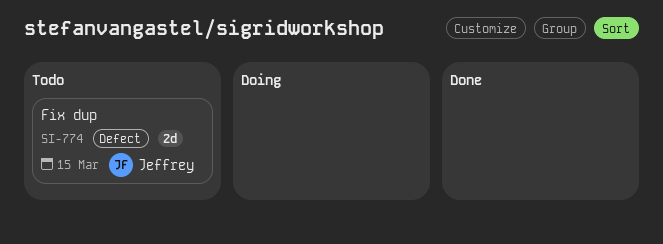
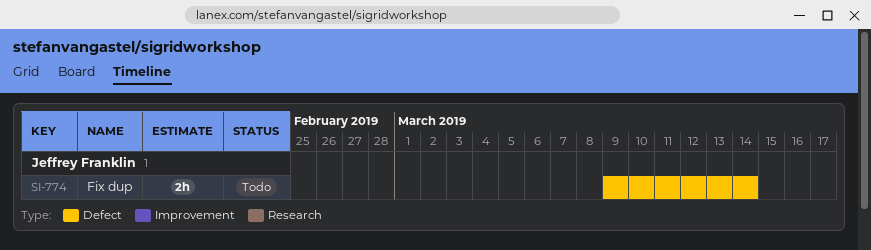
SI-774, estimate: 2d -> 2h
SI-774, due: Mar 15 -> Mar 14

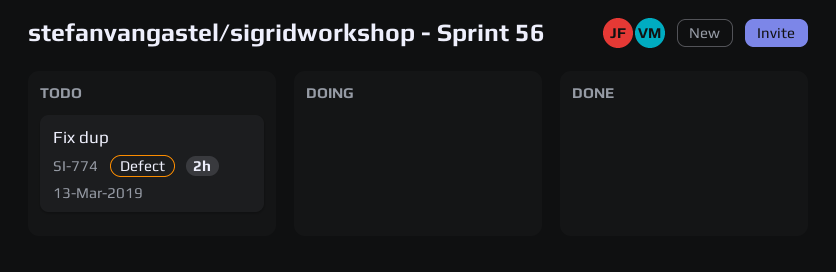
SI-774, due: Mar 14 -> Mar 13

